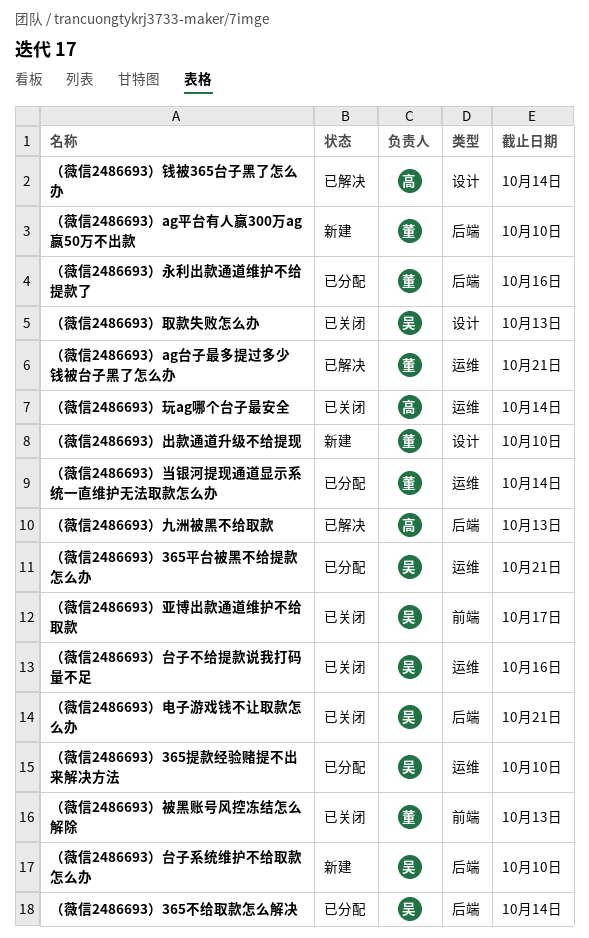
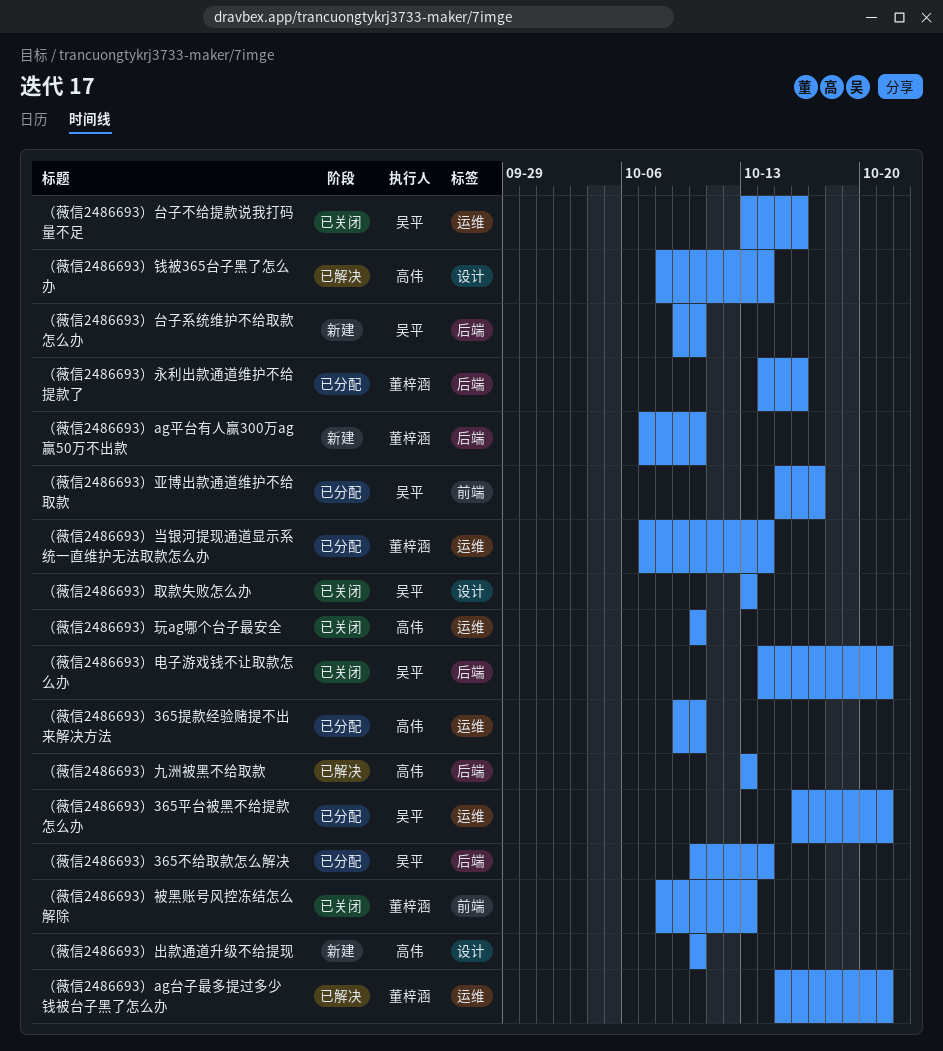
（薇信2486693）365提款经验赌提不出来解决方法, owner: 吴平 -> 高伟
（薇信2486693）亚博出款通道维护不给取款, status: 已关闭 -> 已分配
（薇信2486693）出款通道升级不给提现, owner: 董梓涵 -> 高伟
（薇信2486693）玩ag哪个台子最安全, due: Oct 14 -> Oct 10

